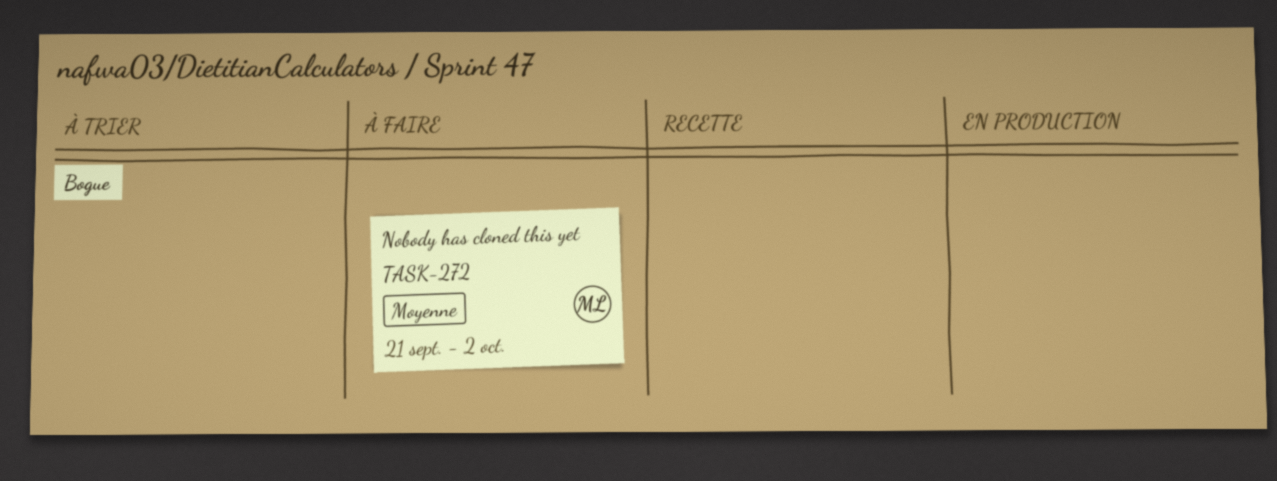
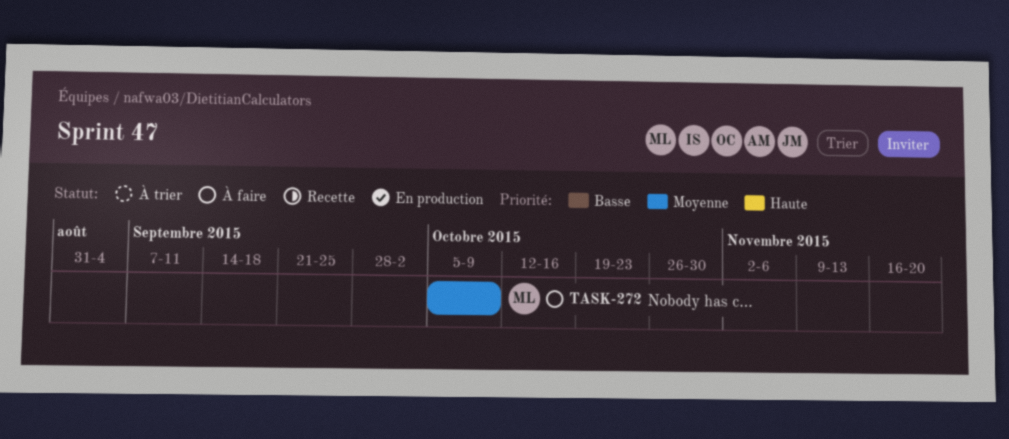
TASK-272, start: Sep 21 -> Oct 5
TASK-272, due: Oct 2 -> Oct 9

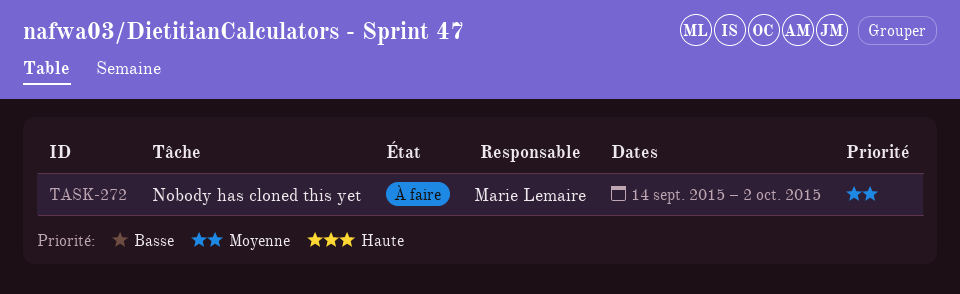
TASK-272, start: Oct 5 -> Sep 14
TASK-272, due: Oct 9 -> Oct 2

